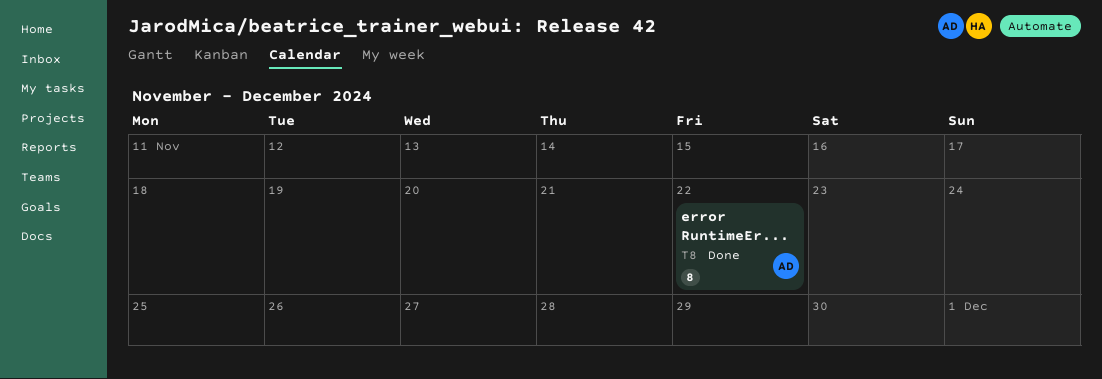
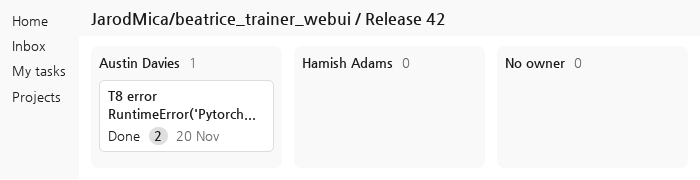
T8, estimate: 8 -> 2
T8, due: Nov 22 -> Nov 20

